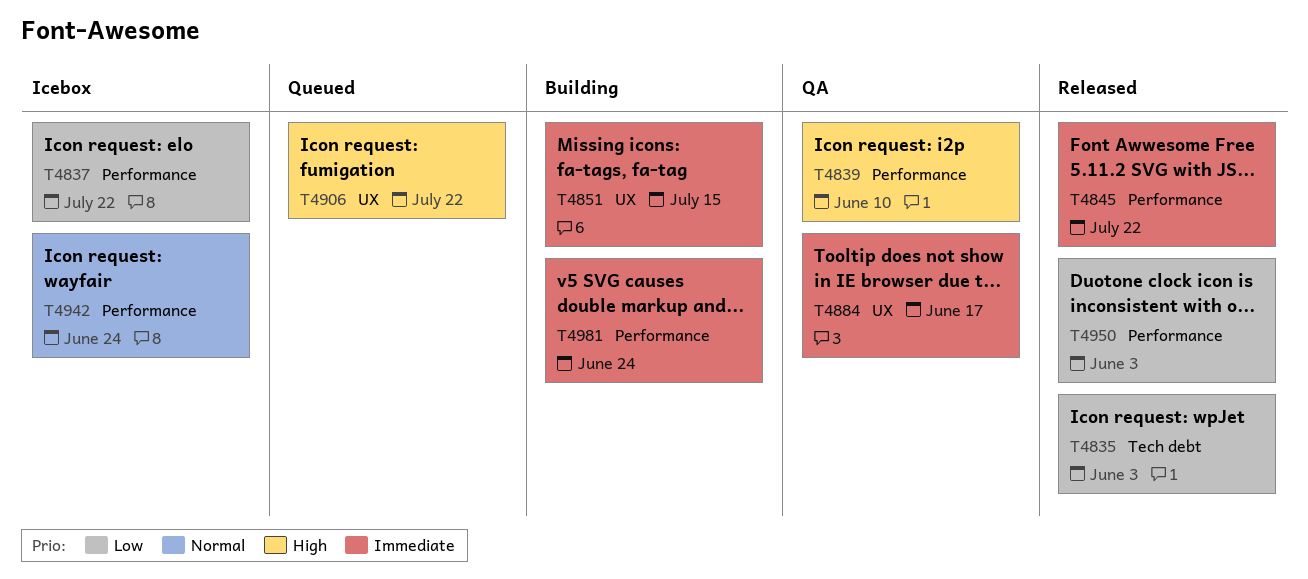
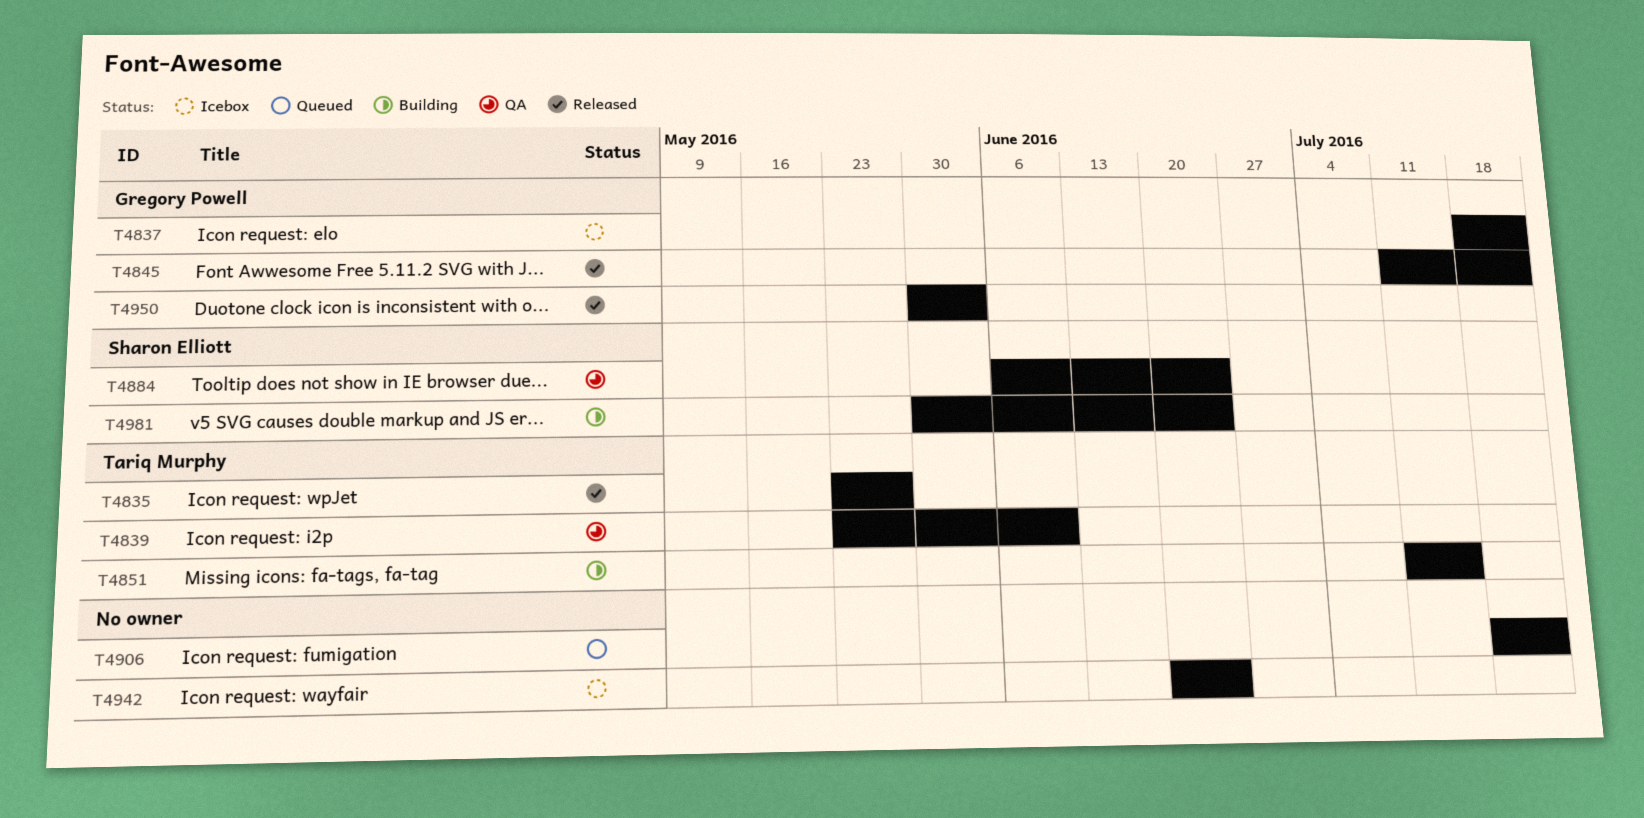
T4835, due: Jun 3 -> May 27
T4884, due: Jun 17 -> Jun 24

